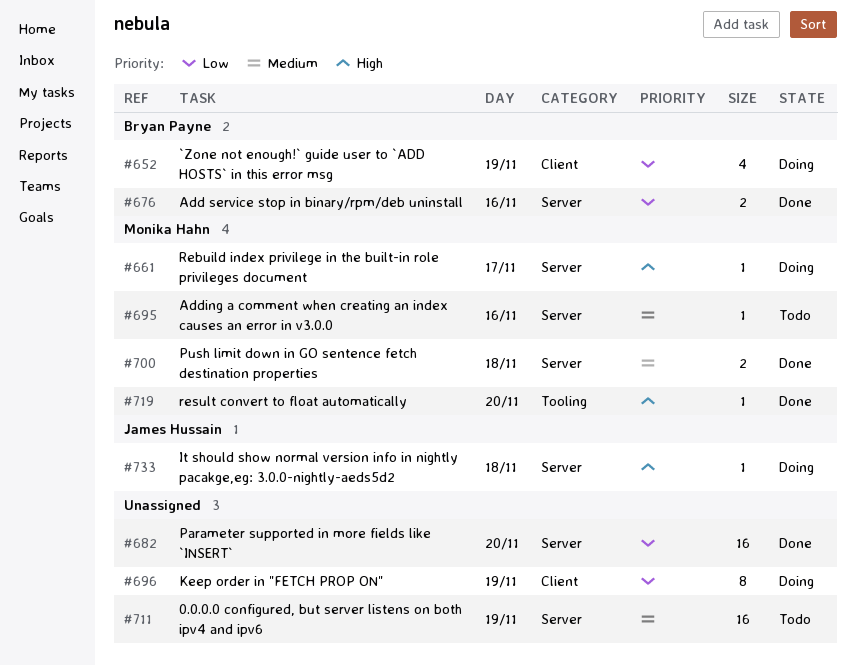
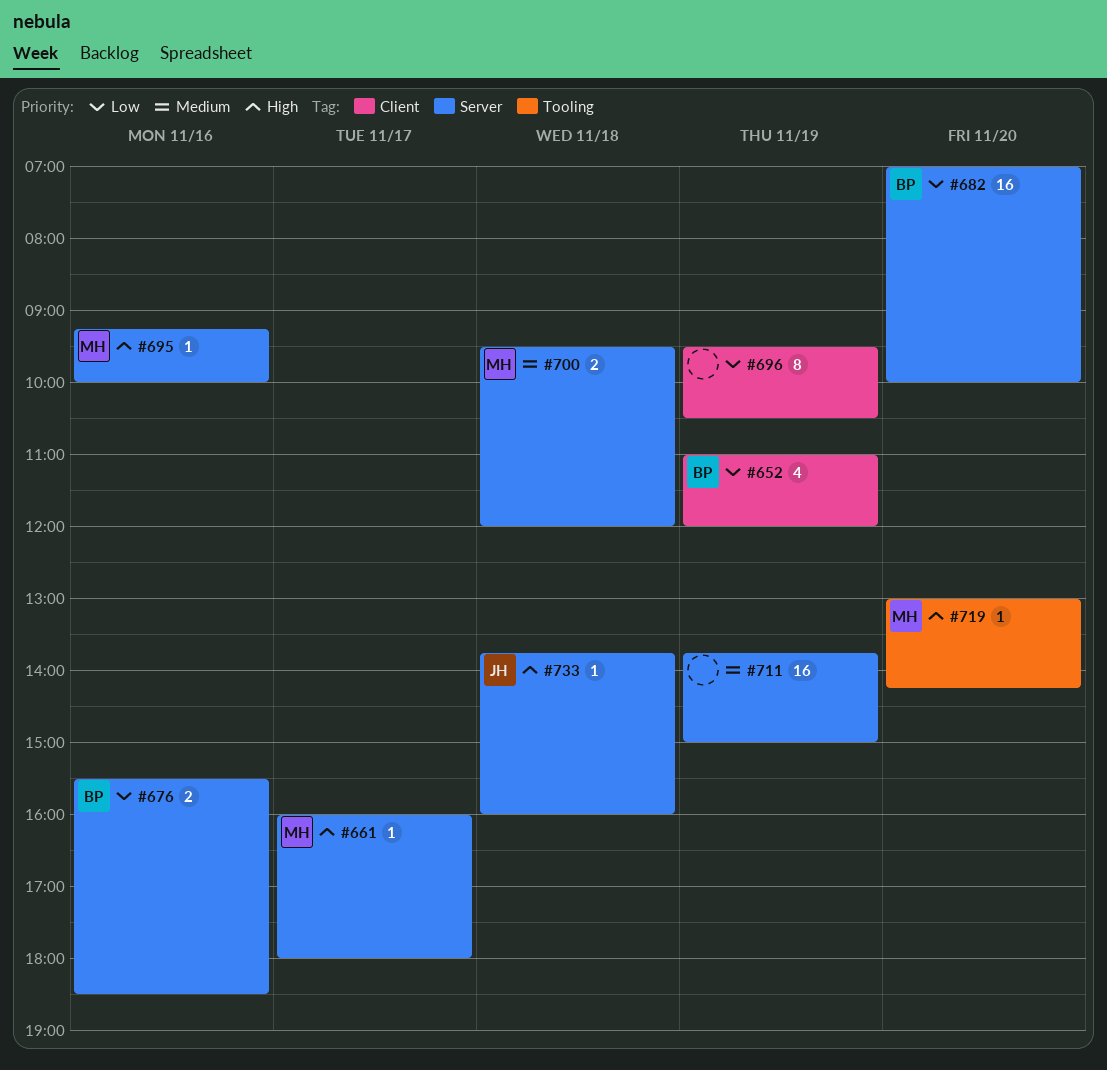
#682, owner: none -> Bryan Payne
#695, priority: Medium -> High

